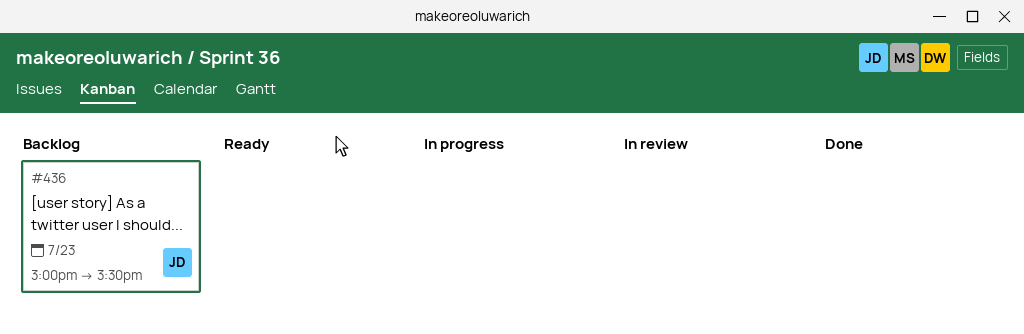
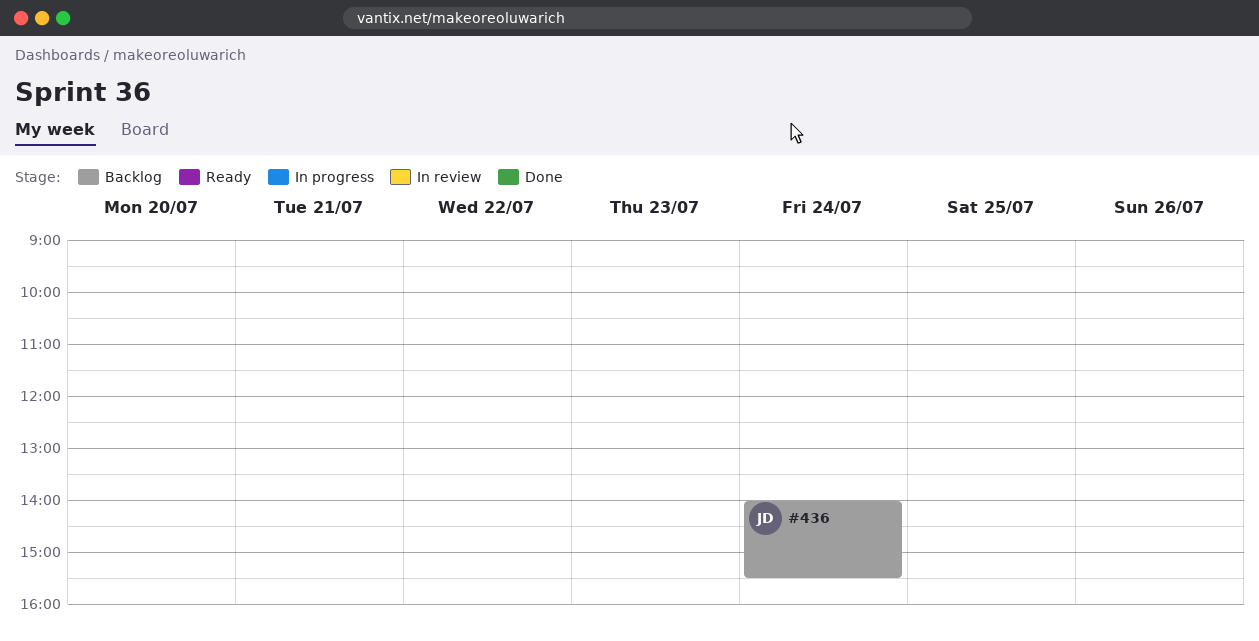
#436, day: Jul 23 -> Jul 24
#436, begins: 15:00 -> 14:00

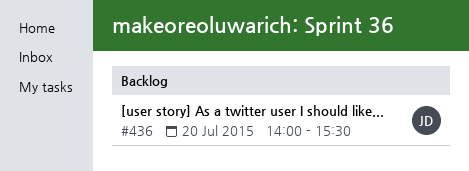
#436, day: Jul 24 -> Jul 20

